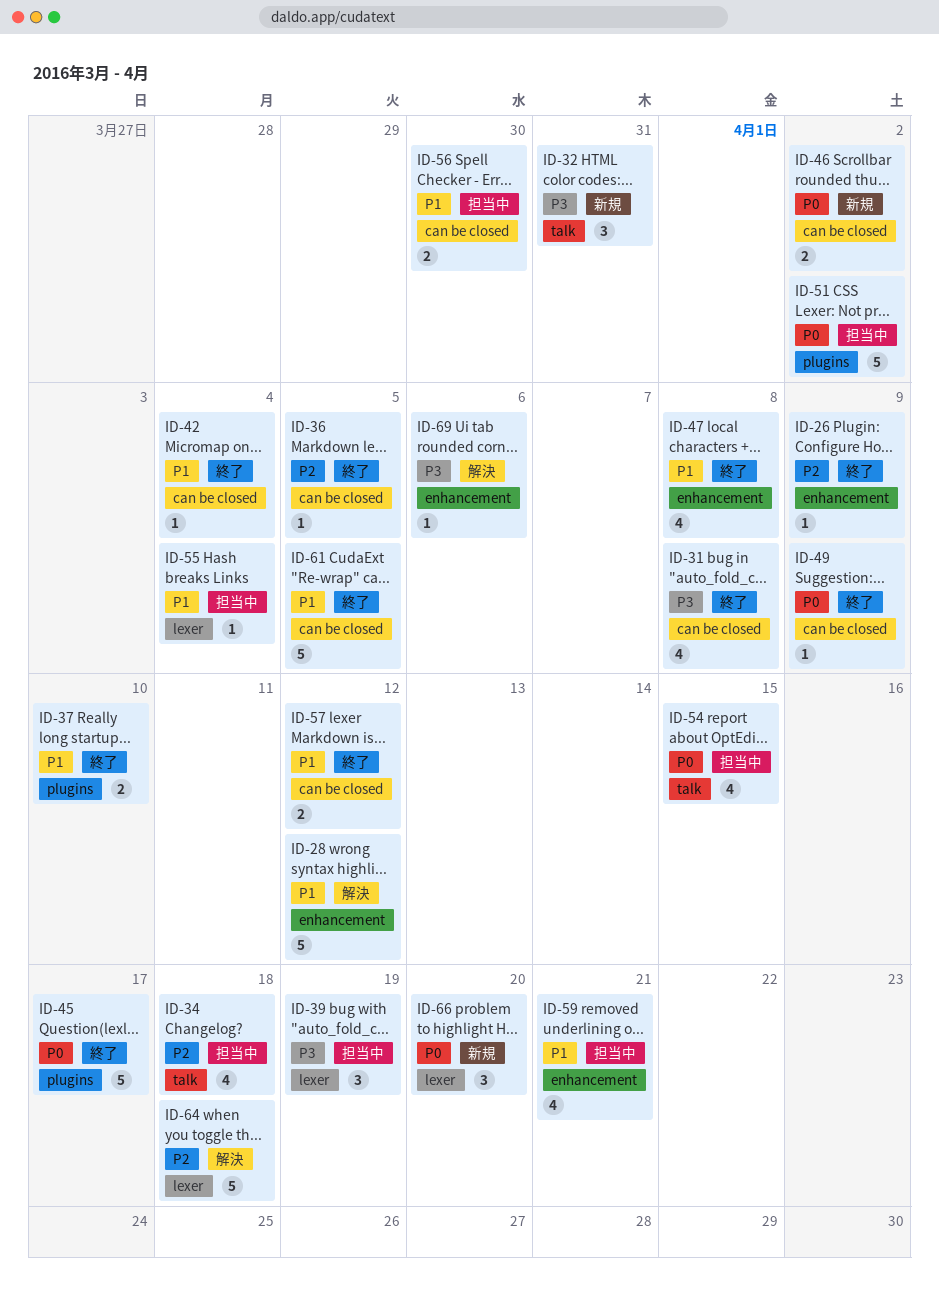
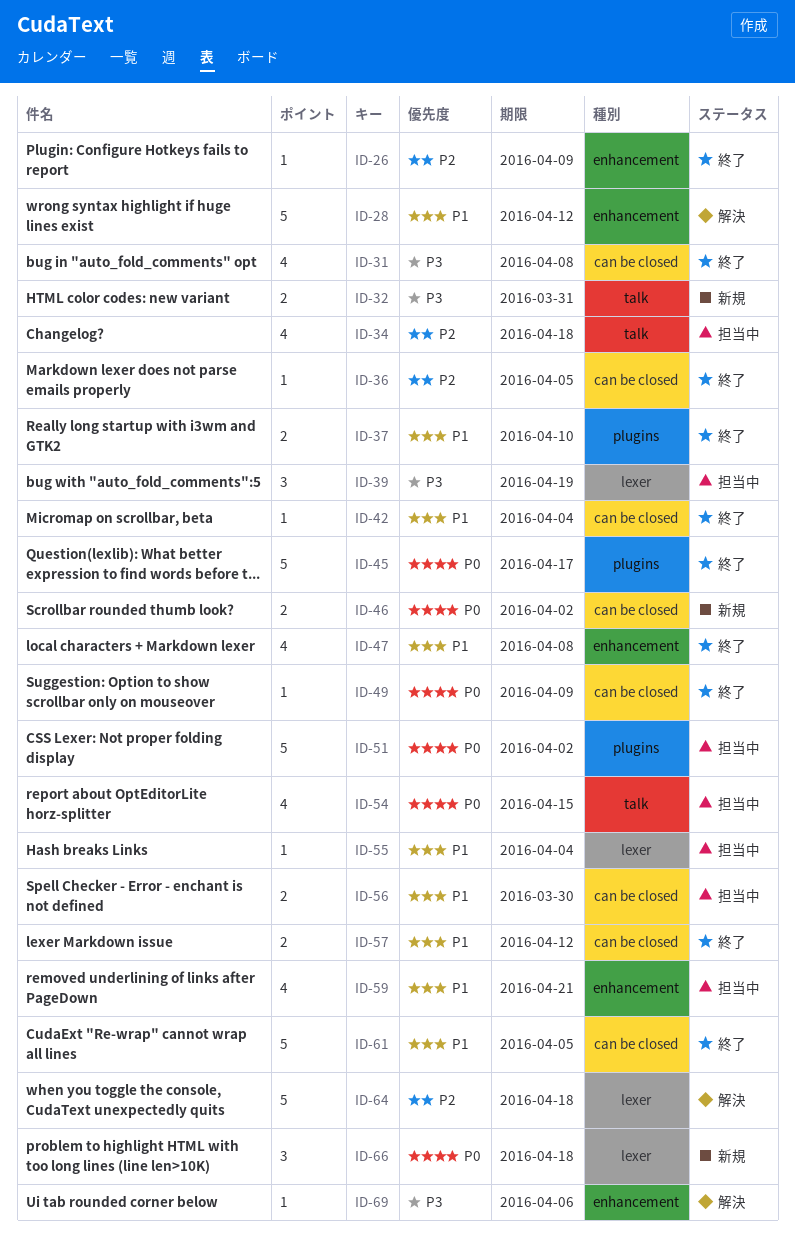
ID-32, estimate: 3 -> 2
ID-66, due: Apr 20 -> Apr 18

